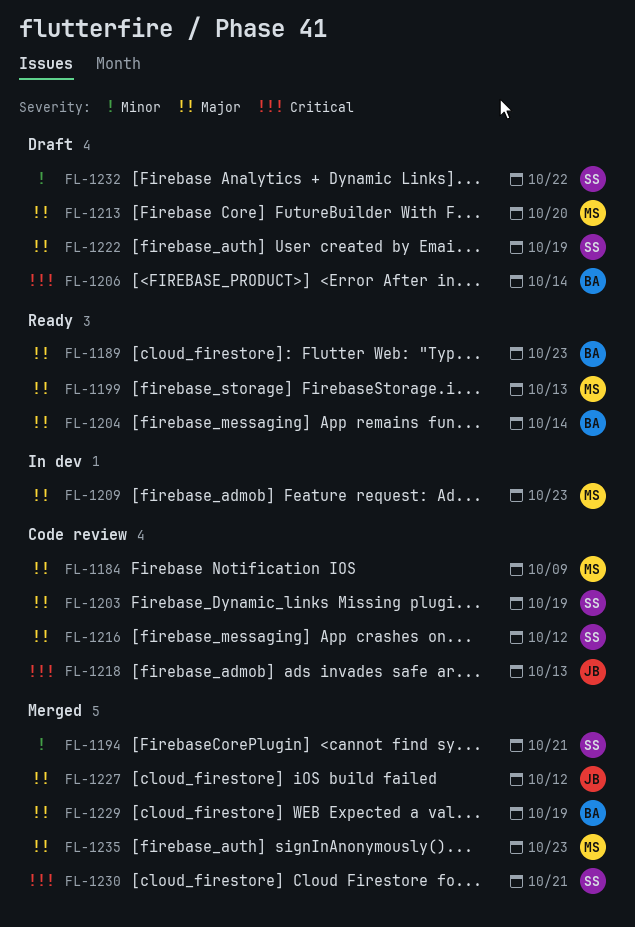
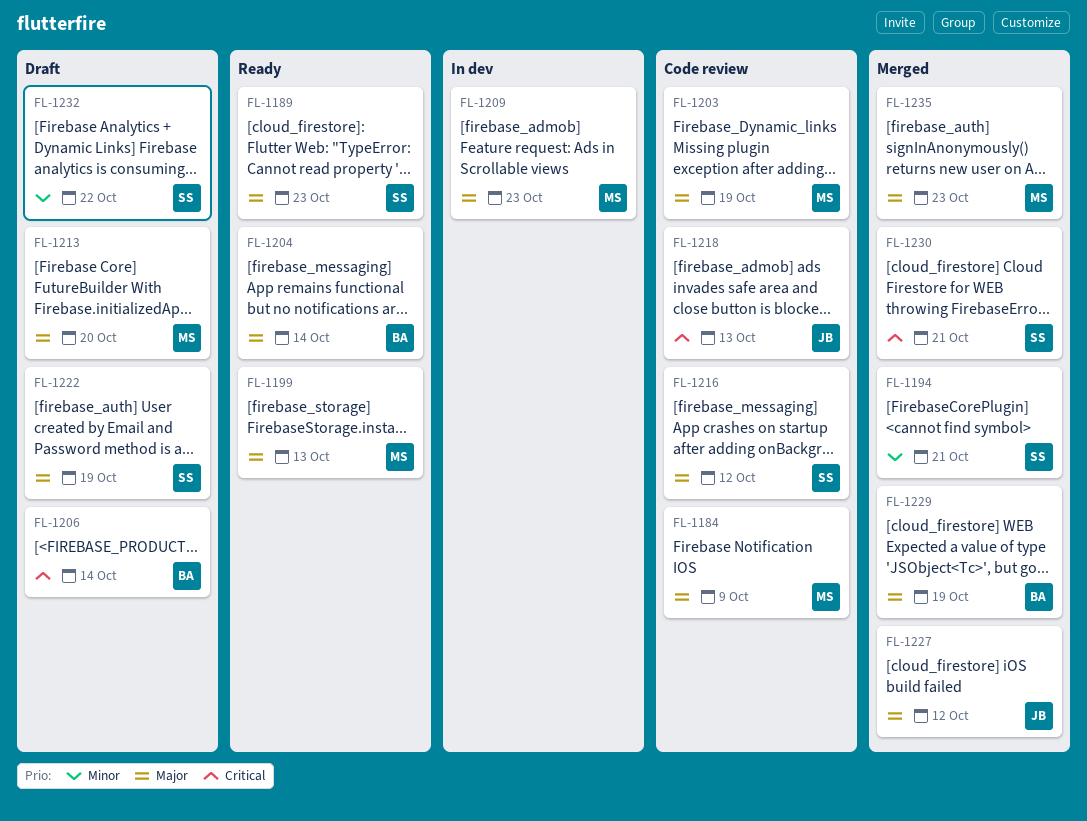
FL-1189, owner: BA -> SS
FL-1203, owner: SS -> MS

